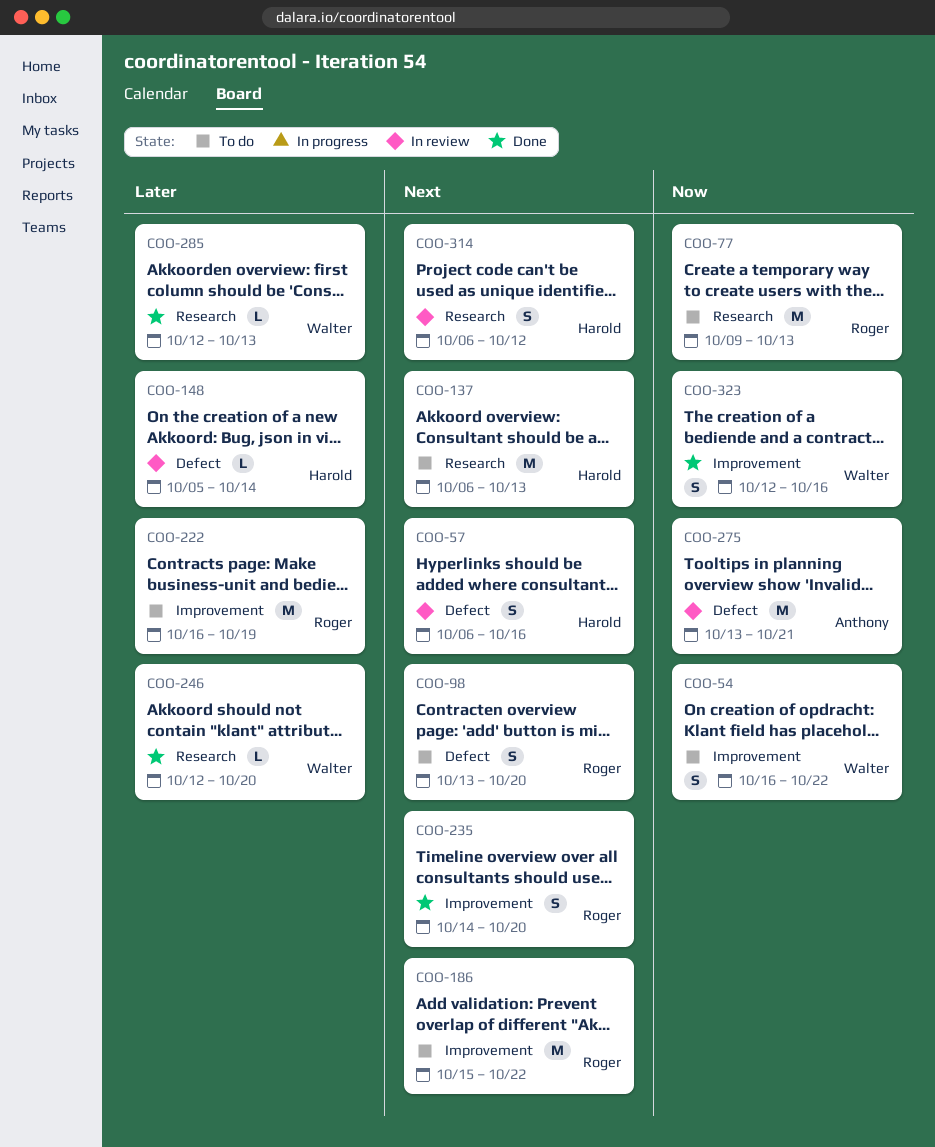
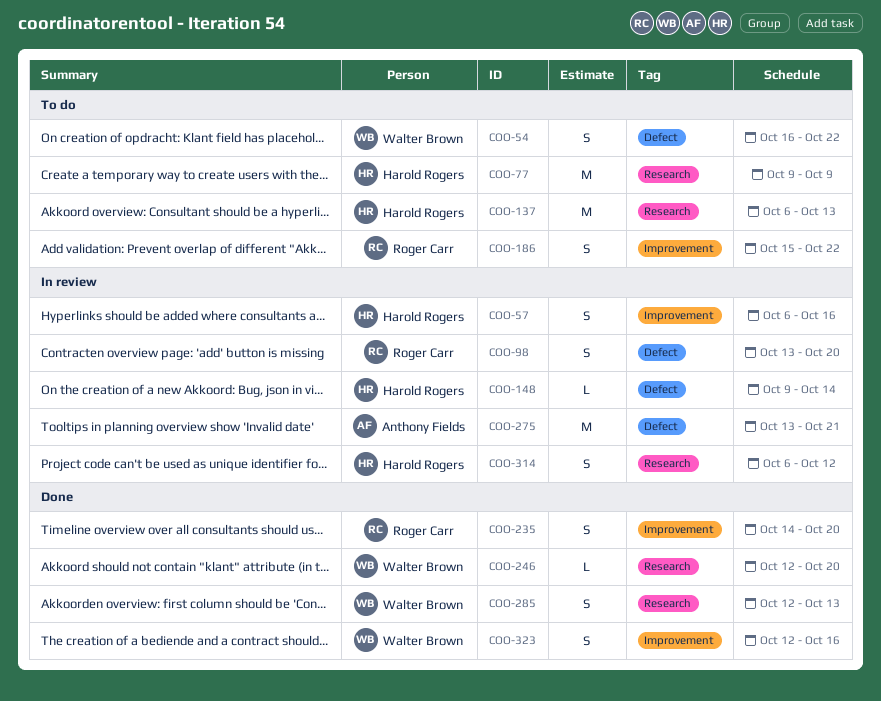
COO-54, label: Improvement -> Defect
COO-57, label: Defect -> Improvement
COO-77, owner: Roger Carr -> Harold Rogers
COO-77, due: Oct 13 -> Oct 9
COO-98, status: To do -> In review
COO-148, start: Oct 5 -> Oct 9
COO-186, estimate: M -> S
COO-222: present -> none
COO-285, estimate: L -> S

